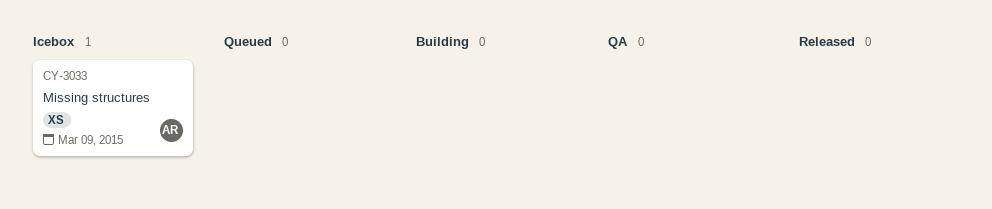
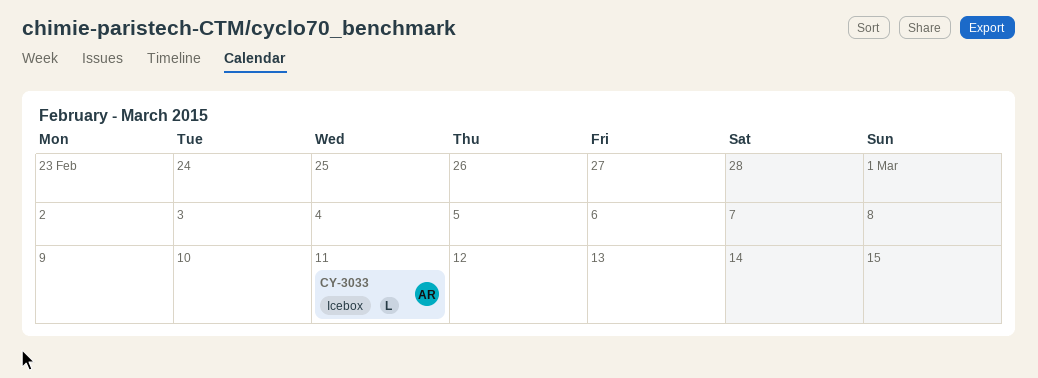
CY-3033, estimate: XS -> L
CY-3033, due: Mar 9 -> Mar 11

